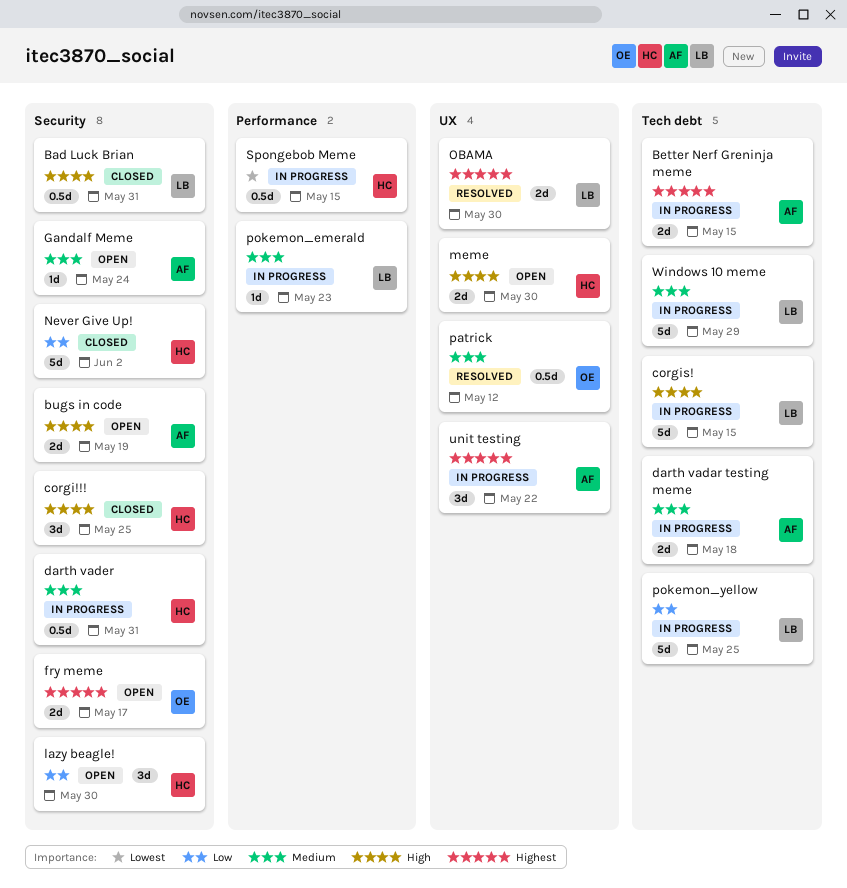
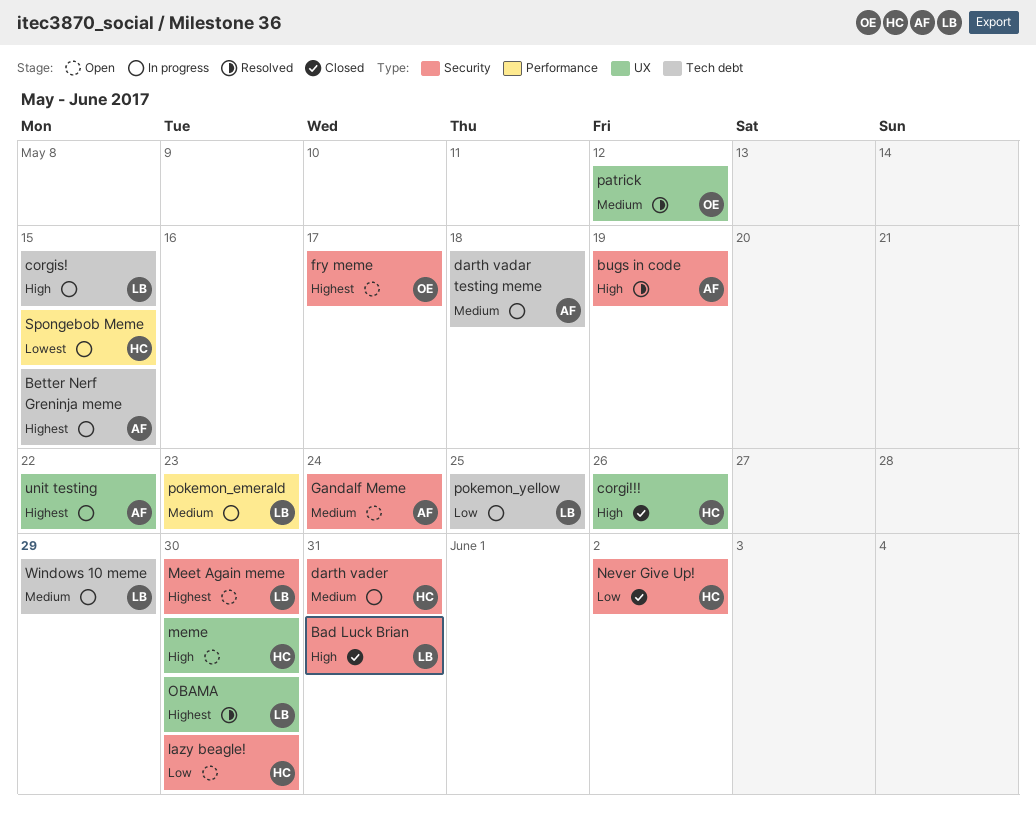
bugs in code, status: Open -> Resolved
corgi!!!, label: Security -> UX
corgi!!!, due: May 25 -> May 26
Meet Again meme: none -> present

